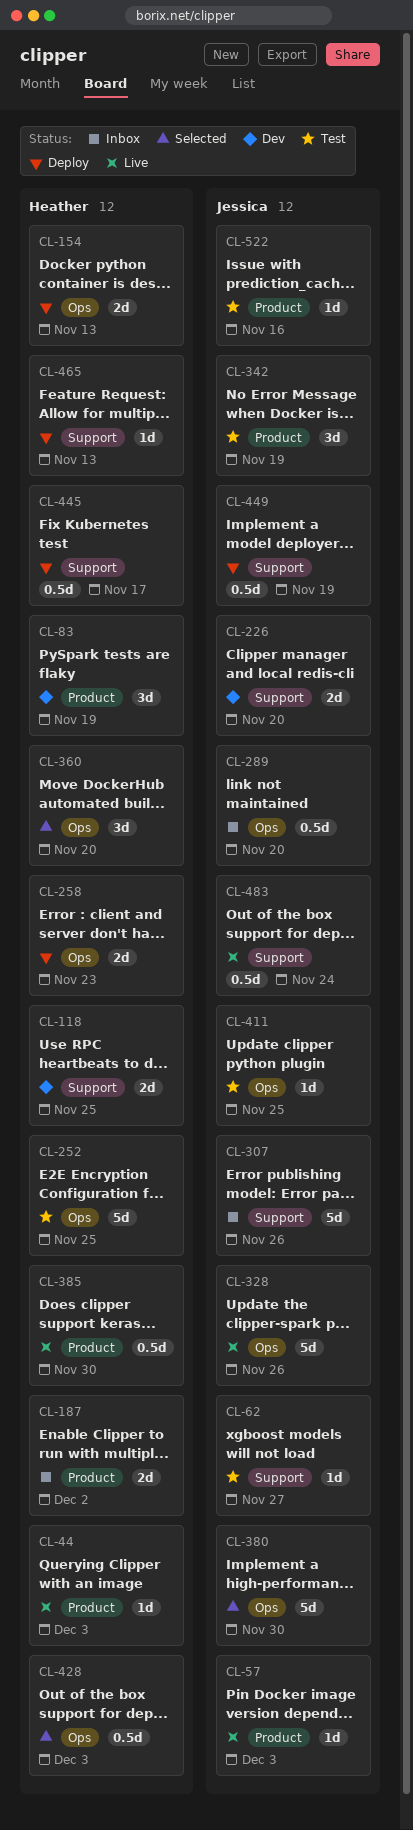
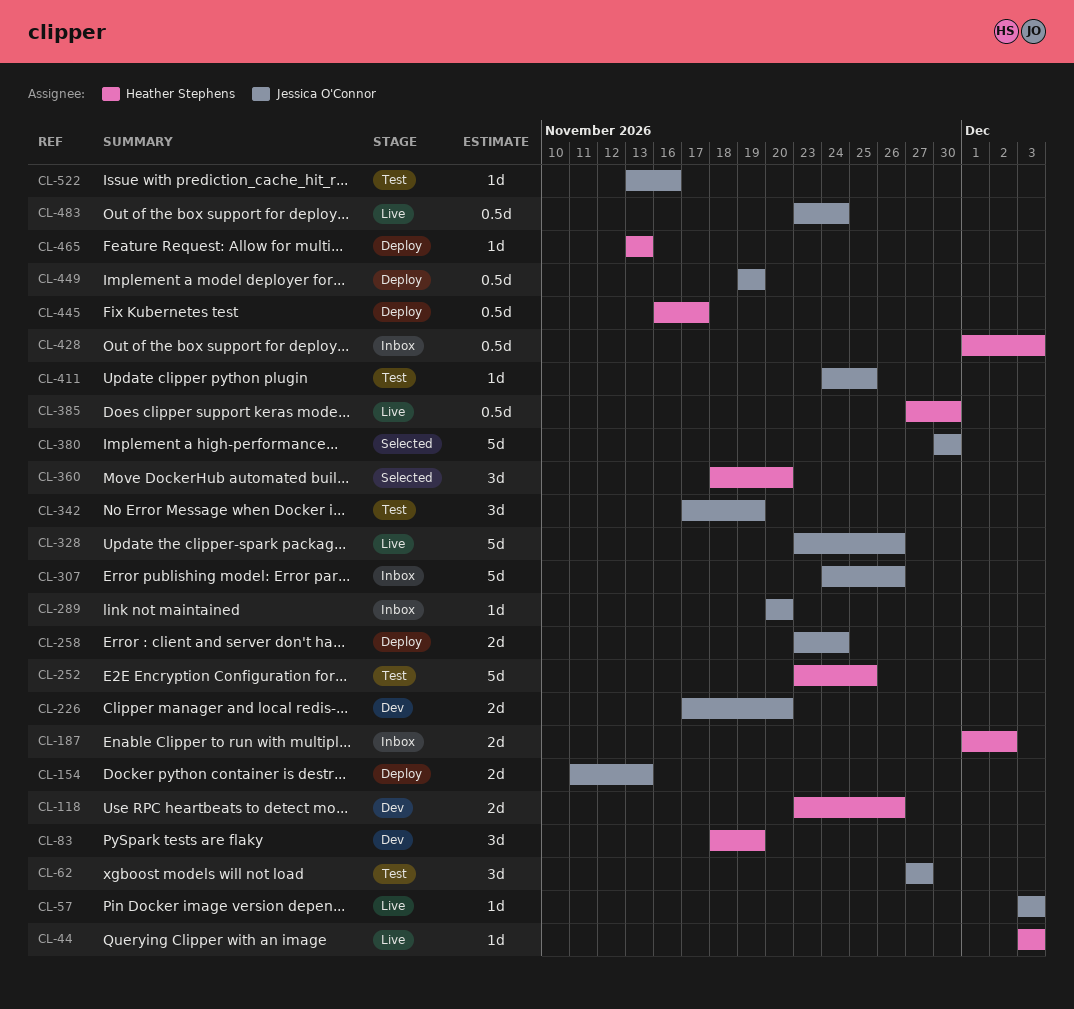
CL-62, estimate: 1d -> 3d
CL-118, due: Nov 25 -> Nov 26
CL-154, owner: Heather Stephens -> Jessica O'Connor
CL-258, owner: Heather Stephens -> Jessica O'Connor
CL-258, due: Nov 23 -> Nov 24
CL-289, estimate: 0.5d -> 1d
CL-428, status: Selected -> Inbox

